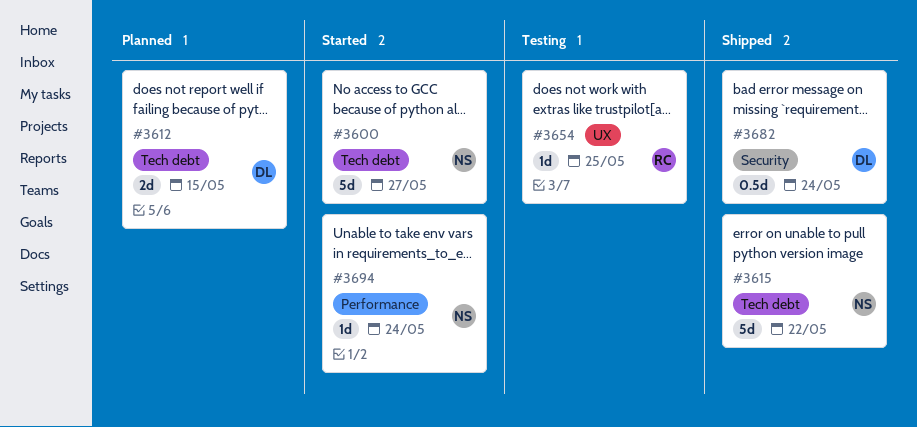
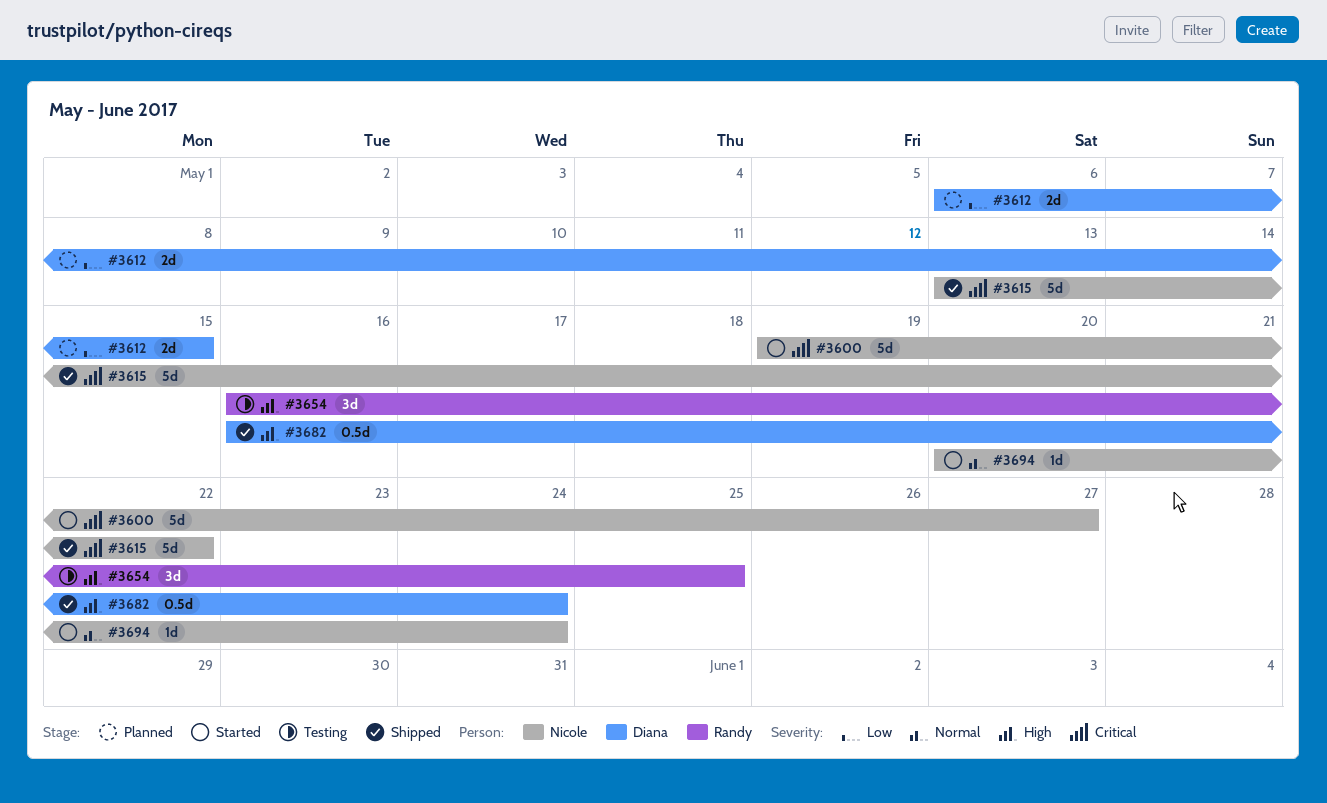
#3654, estimate: 1d -> 3d

